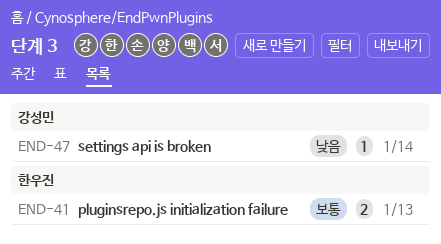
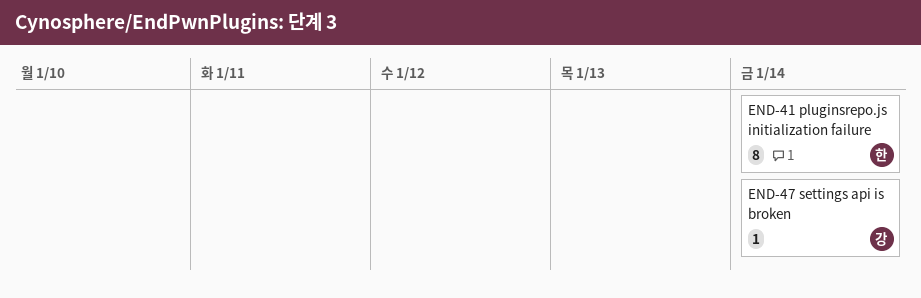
END-41, estimate: 2 -> 8
END-41, due: Jan 13 -> Jan 14

